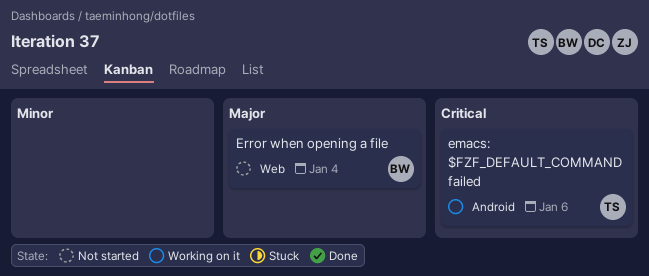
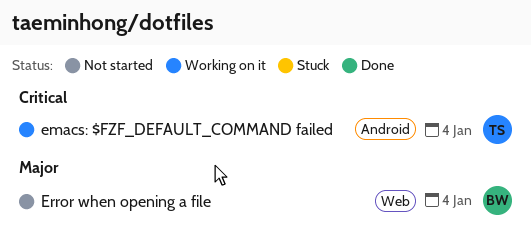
emacs: $FZF_DEFAULT_COMMAND failed, due: Jan 6 -> Jan 4

